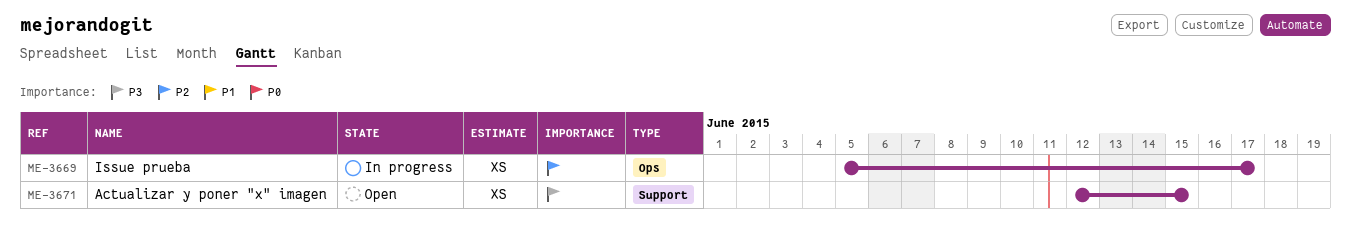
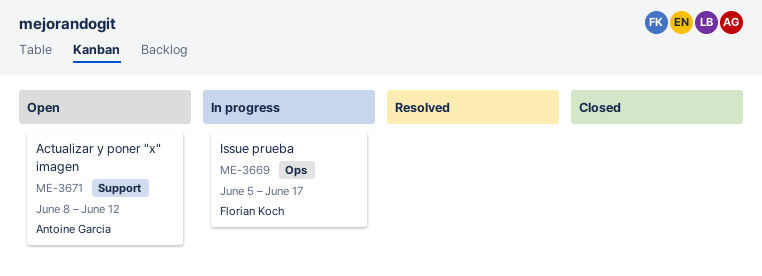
ME-3671, start: Jun 12 -> Jun 8
ME-3671, due: Jun 15 -> Jun 12

